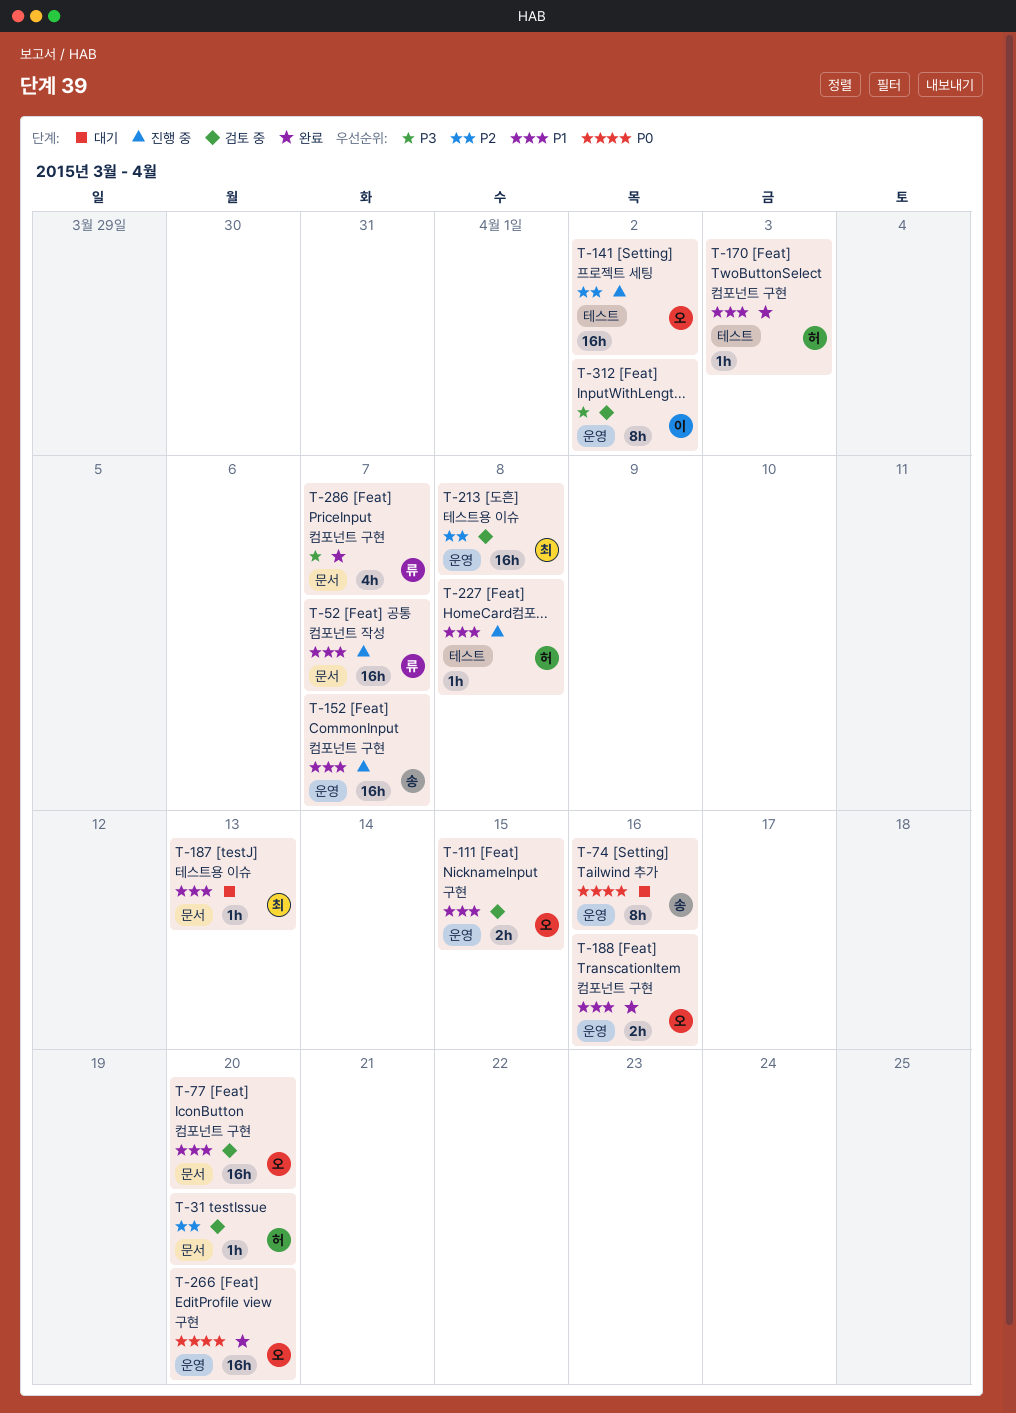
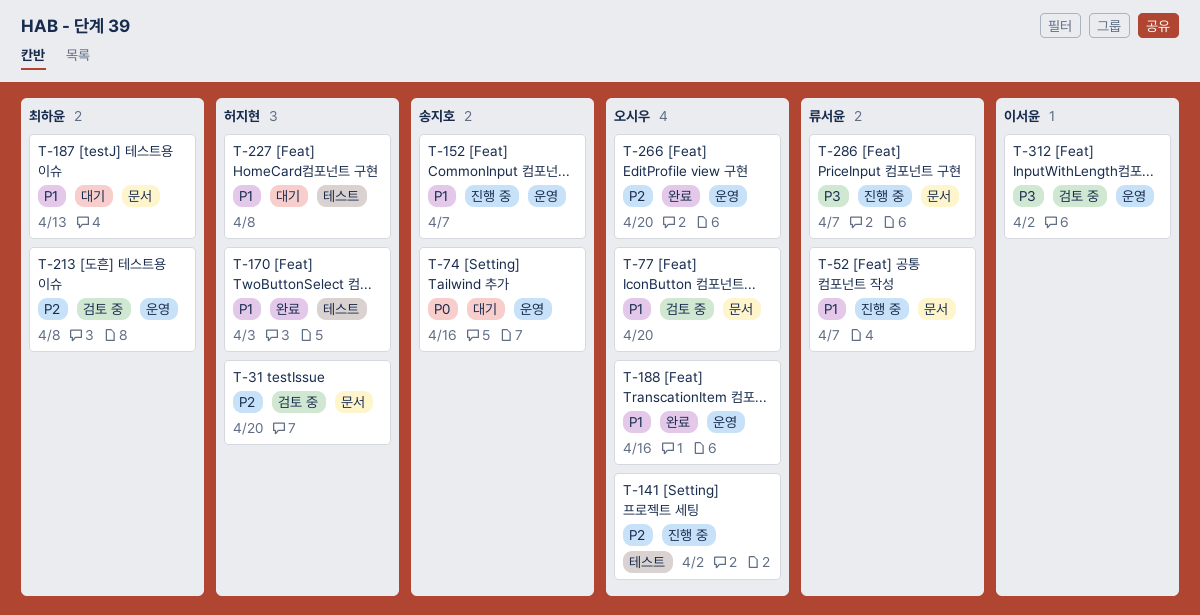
T-111: present -> none
T-227, status: 진행 중 -> 대기
T-266, priority: P0 -> P2
T-286, status: 완료 -> 진행 중

